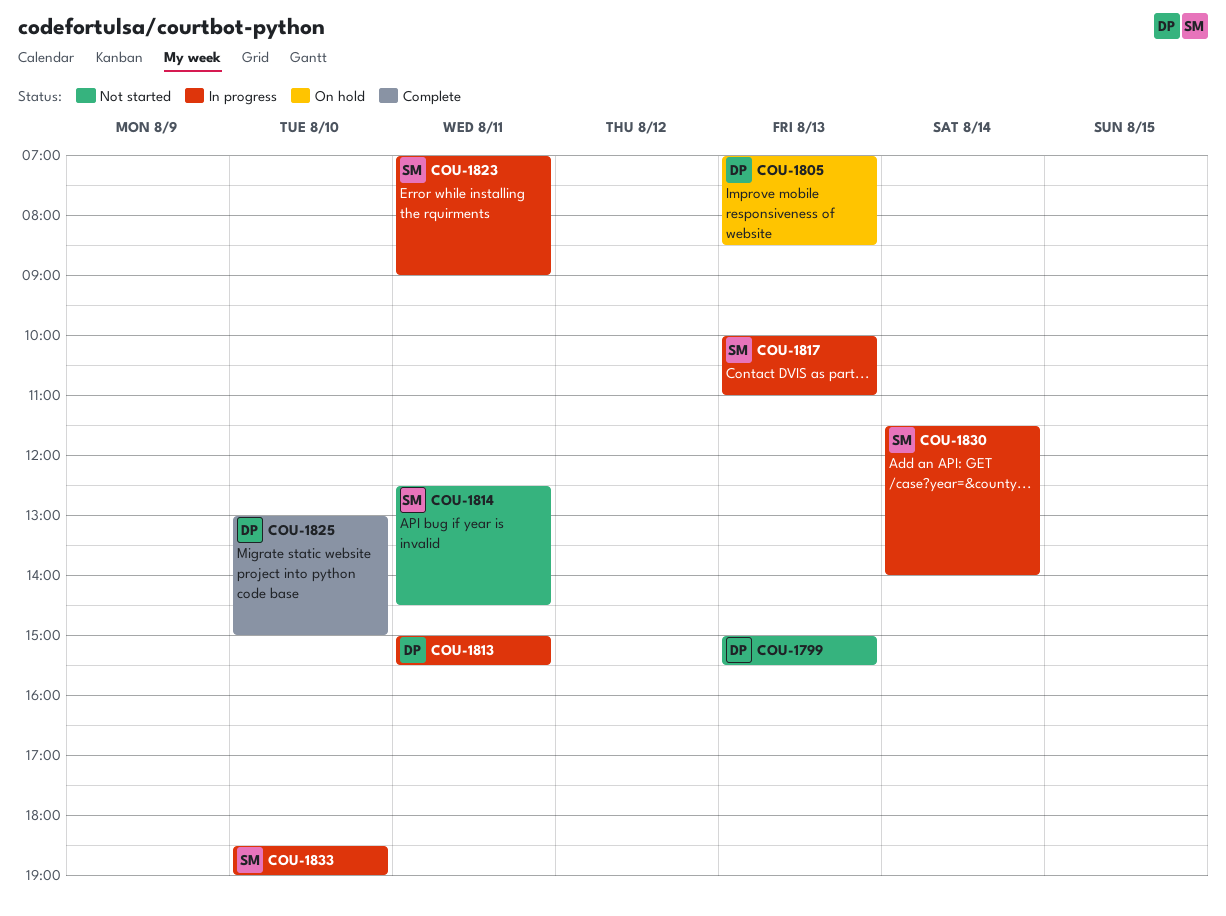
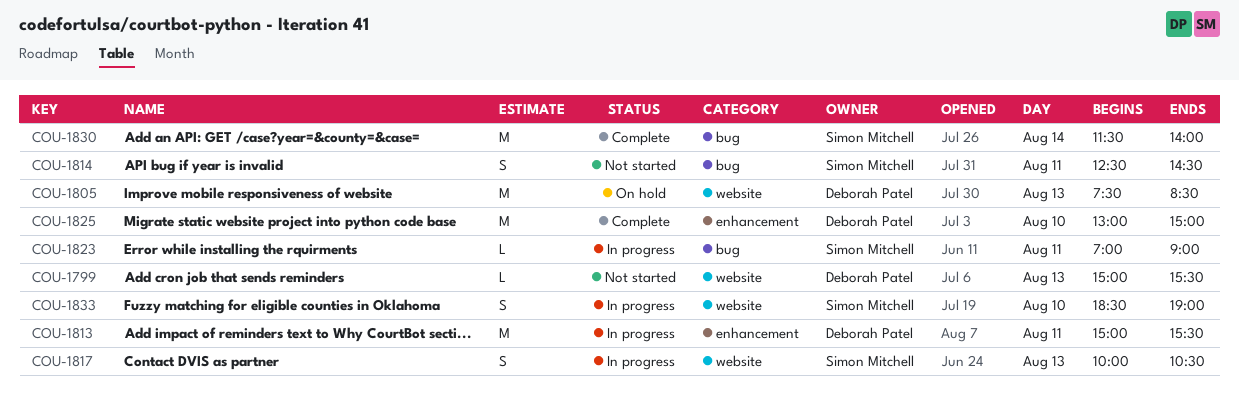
COU-1805, begins: 07:00 -> 07:30
COU-1817, ends: 11:00 -> 10:30
COU-1830, status: In progress -> Complete

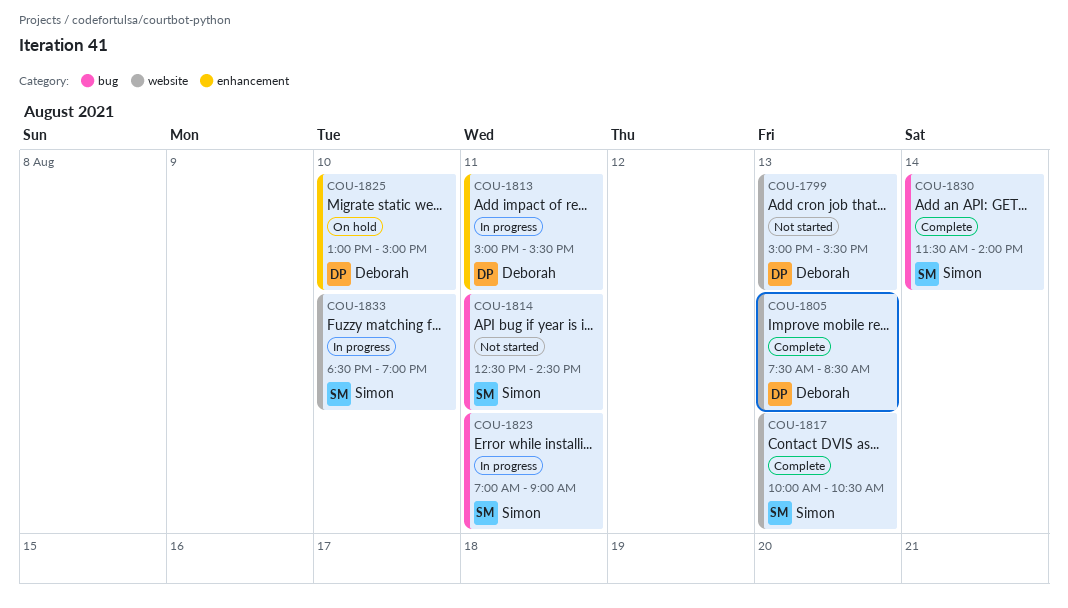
COU-1805, status: On hold -> Complete
COU-1817, status: In progress -> Complete
COU-1825, status: Complete -> On hold

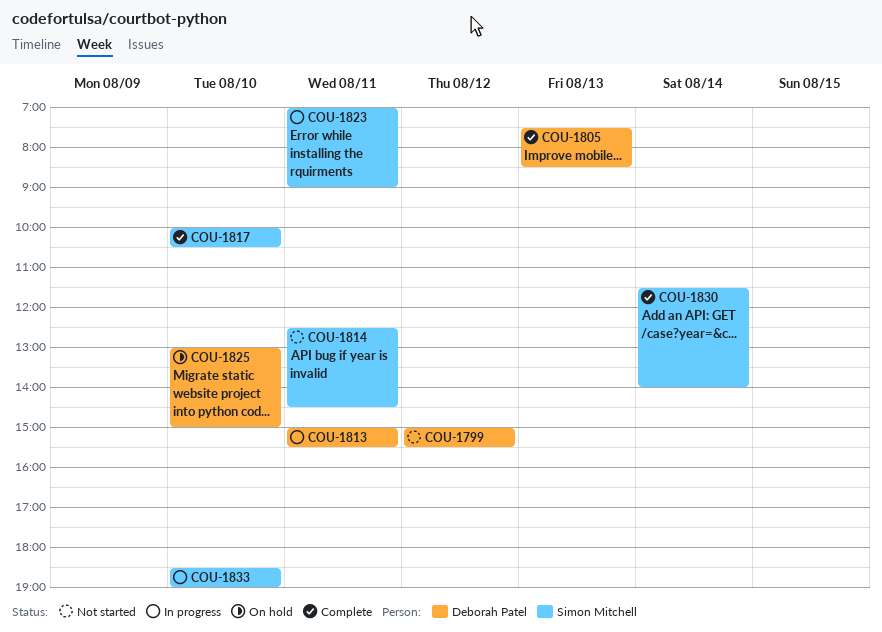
COU-1799, day: Aug 13 -> Aug 12
COU-1817, day: Aug 13 -> Aug 10

